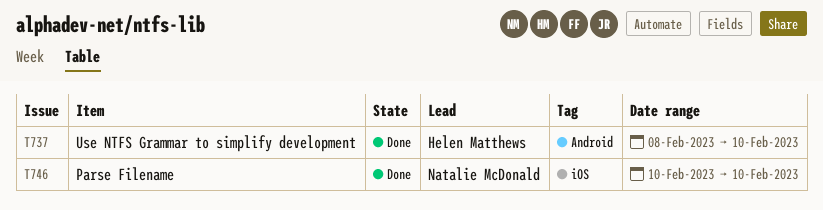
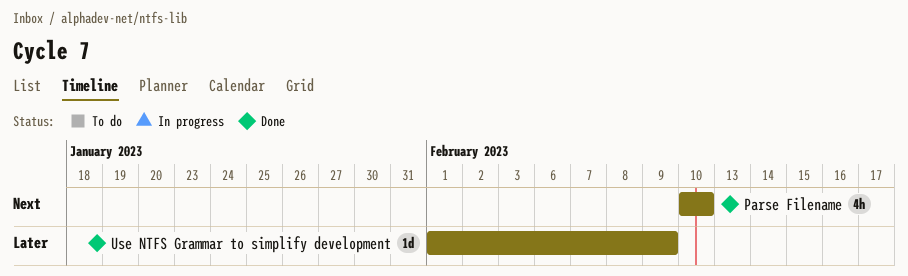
Use NTFS Grammar to simplify development, start: Feb 8 -> Feb 1
Use NTFS Grammar to simplify development, due: Feb 10 -> Feb 9

